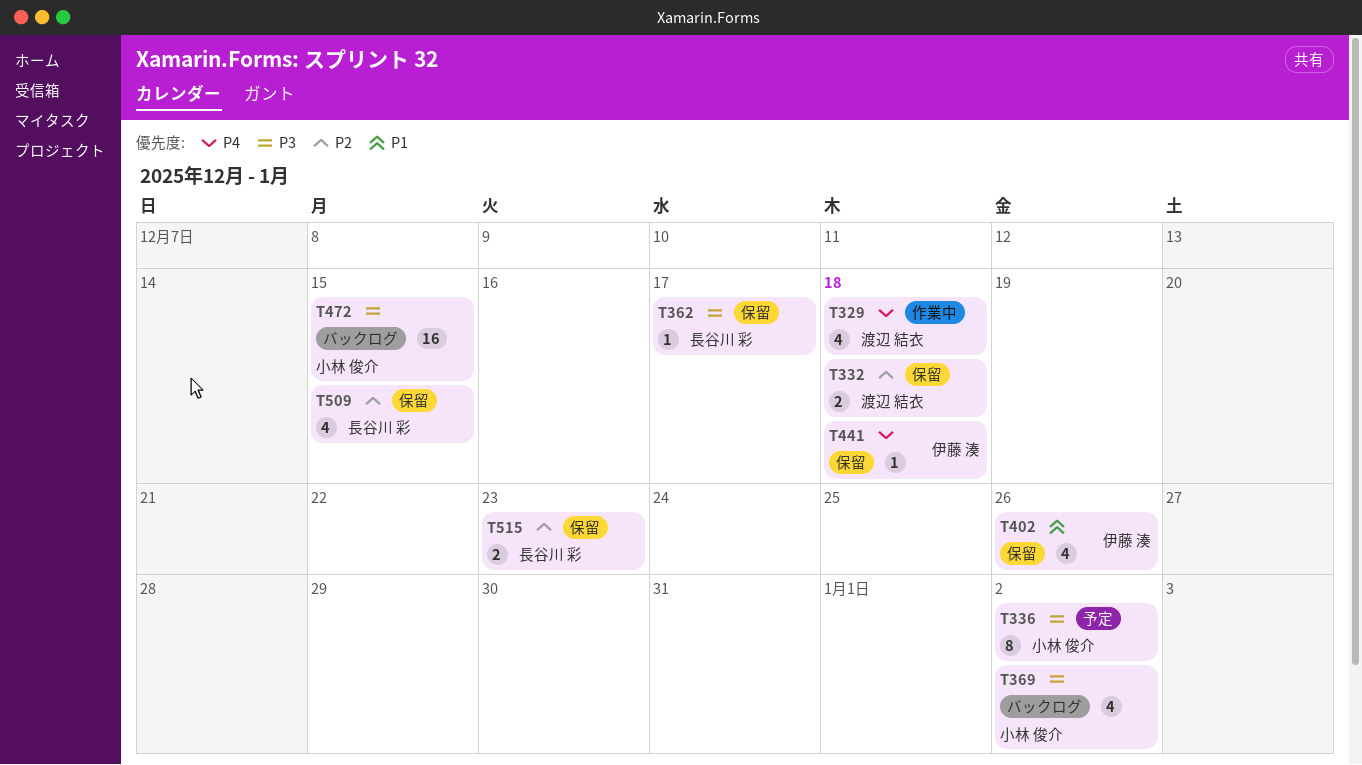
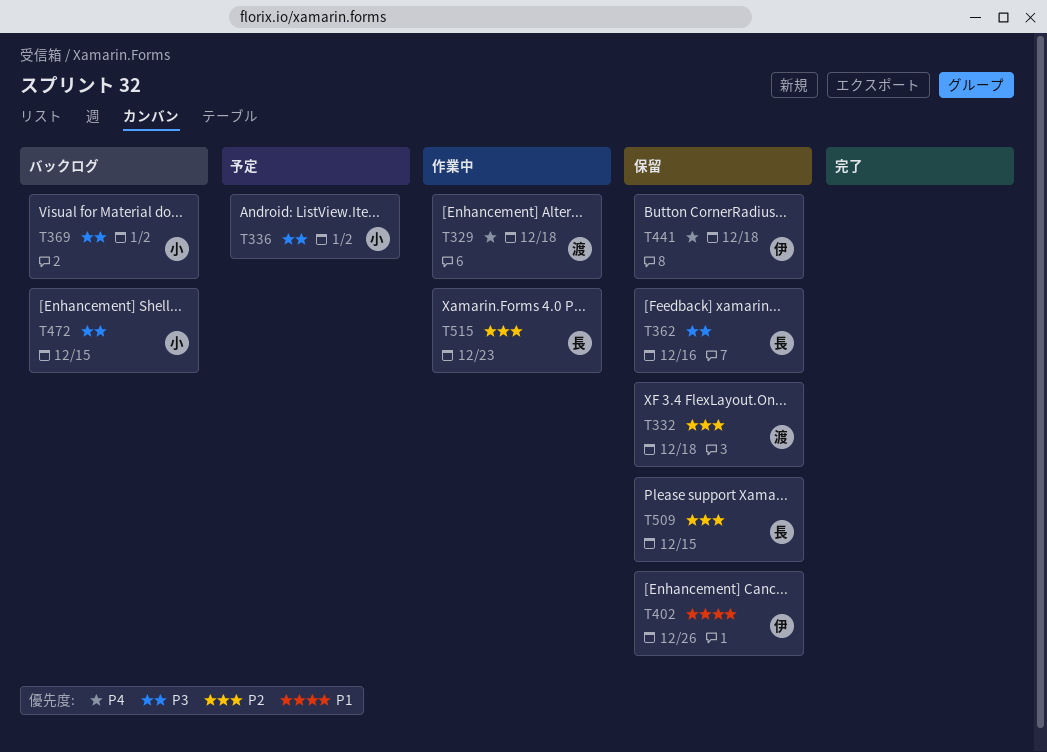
T362, due: Dec 17 -> Dec 16
T515, status: 保留 -> 作業中

